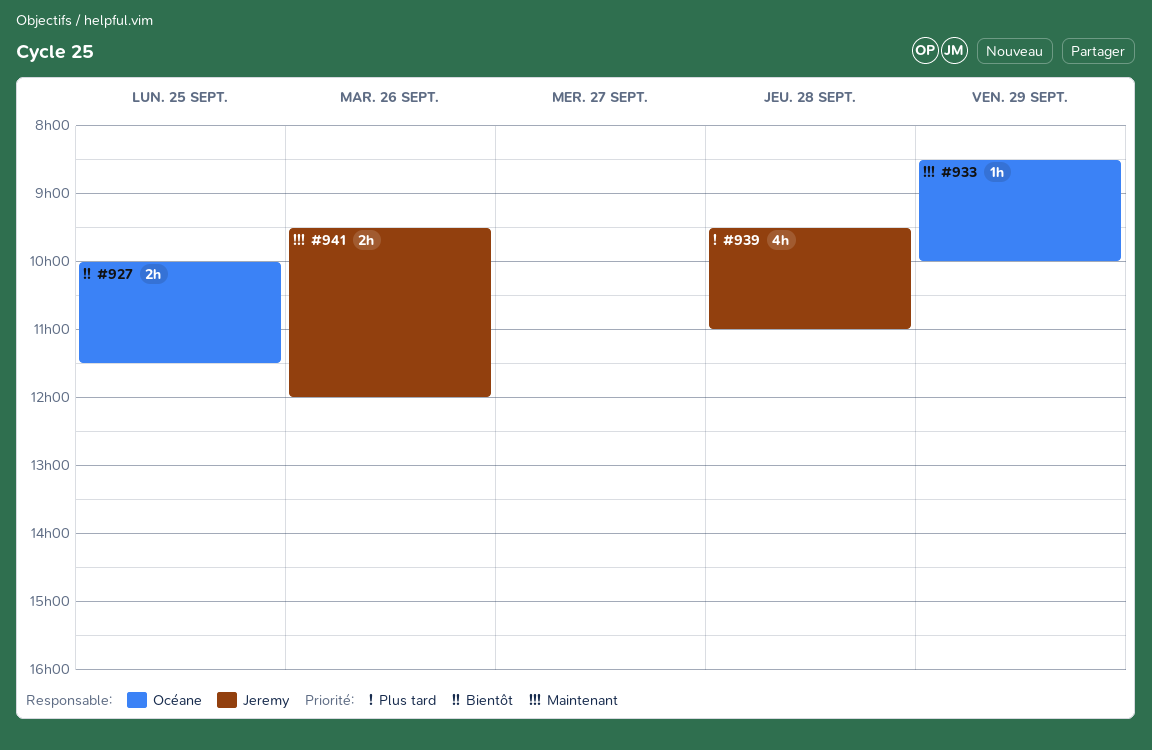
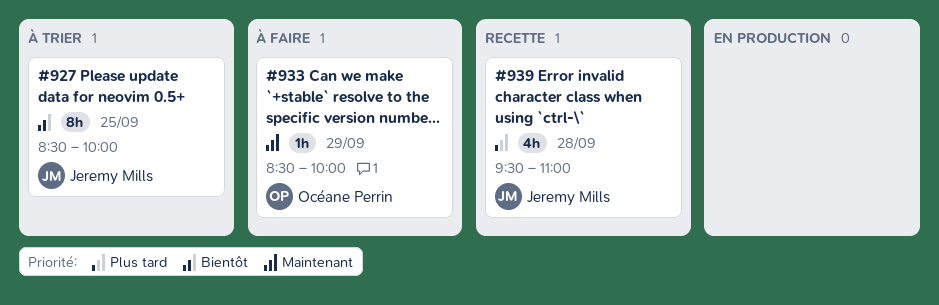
#927, owner: Océane Perrin -> Jeremy Mills
#927, estimate: 2h -> 8h
#927, begins: 10:00 -> 08:30
#927, ends: 11:30 -> 10:00
#941: present -> none

